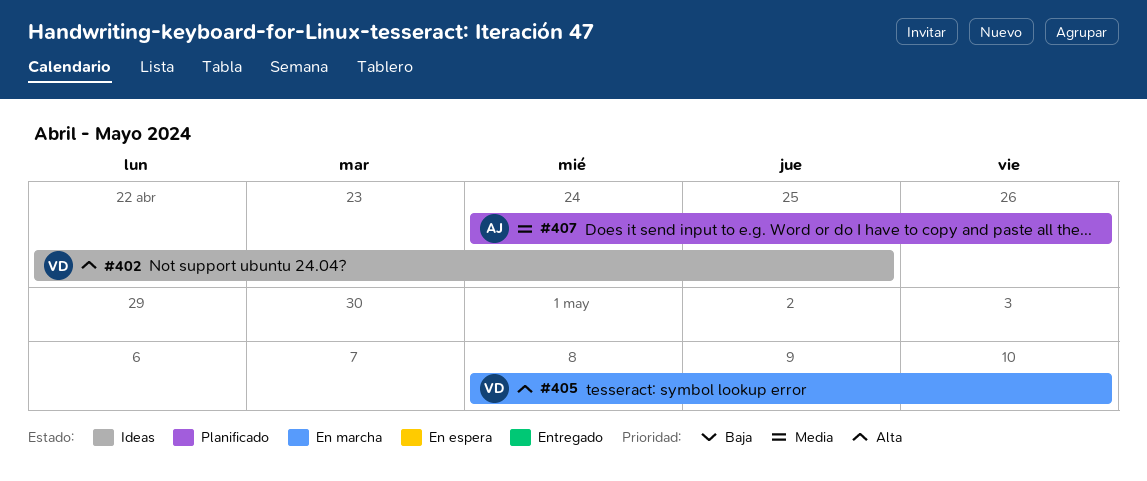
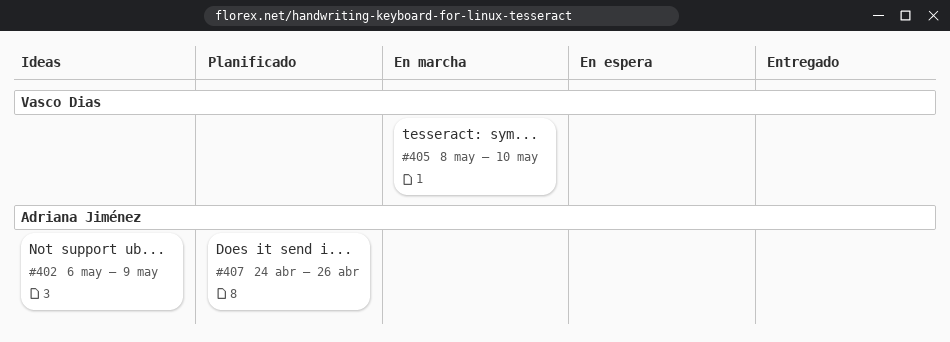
#402, owner: Vasco Dias -> Adriana Jiménez
#402, start: Apr 22 -> May 6
#402, due: Apr 25 -> May 9

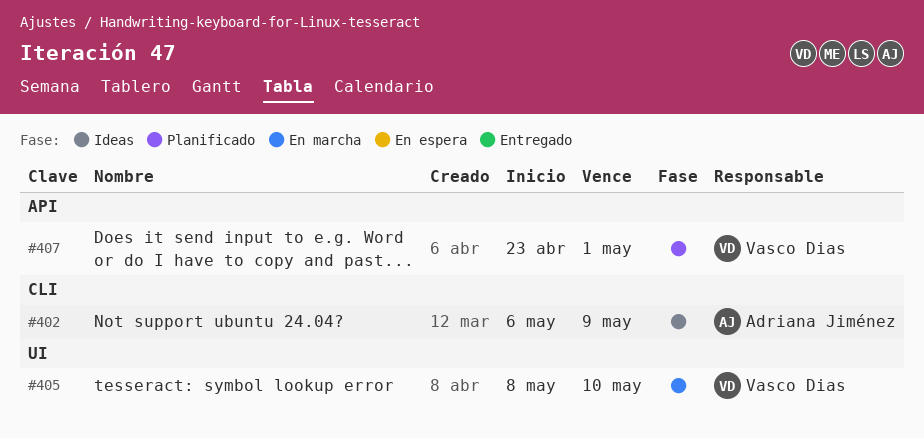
#407, owner: Adriana Jiménez -> Vasco Dias
#407, start: Apr 24 -> Apr 23
#407, due: Apr 26 -> May 1

